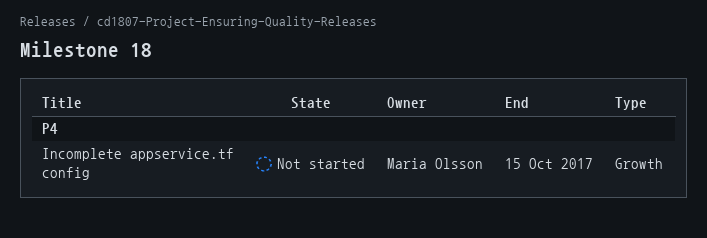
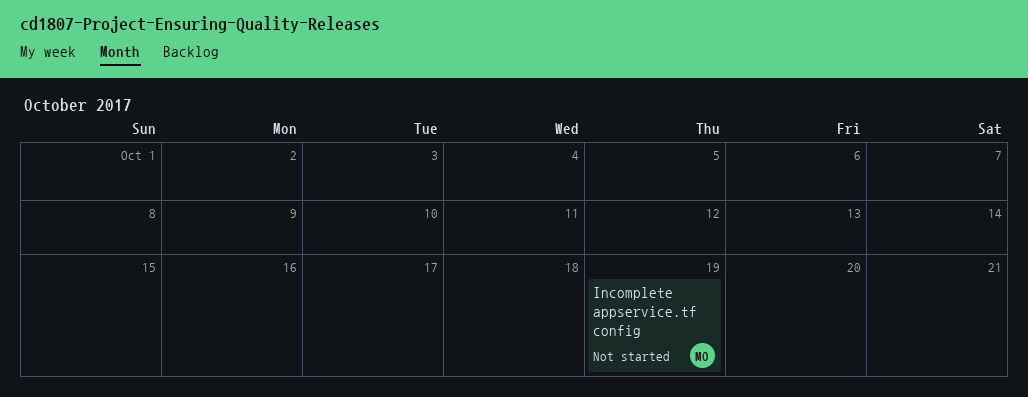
Incomplete appservice.tf config, due: Oct 15 -> Oct 19

